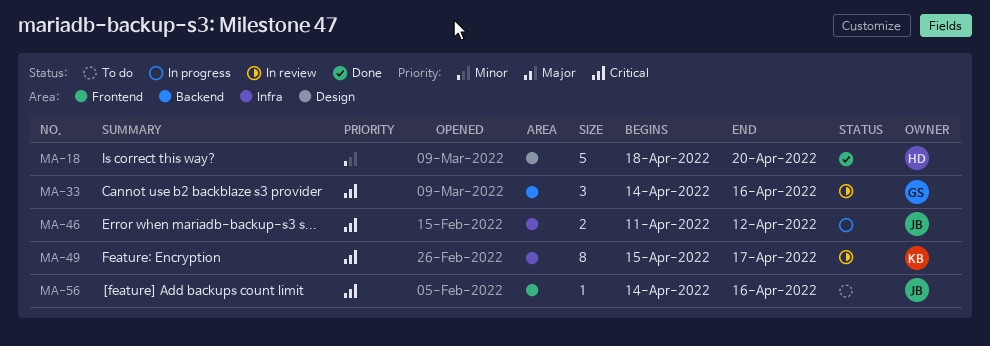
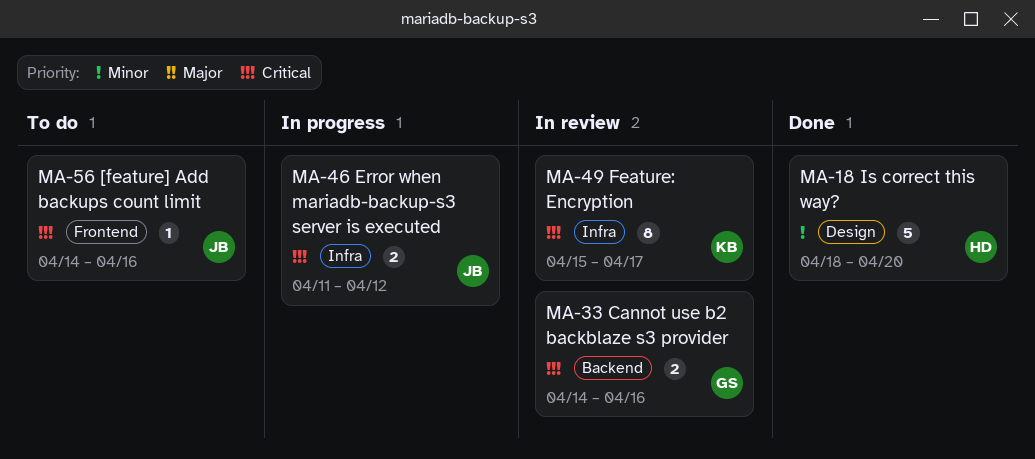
MA-33, estimate: 3 -> 2

